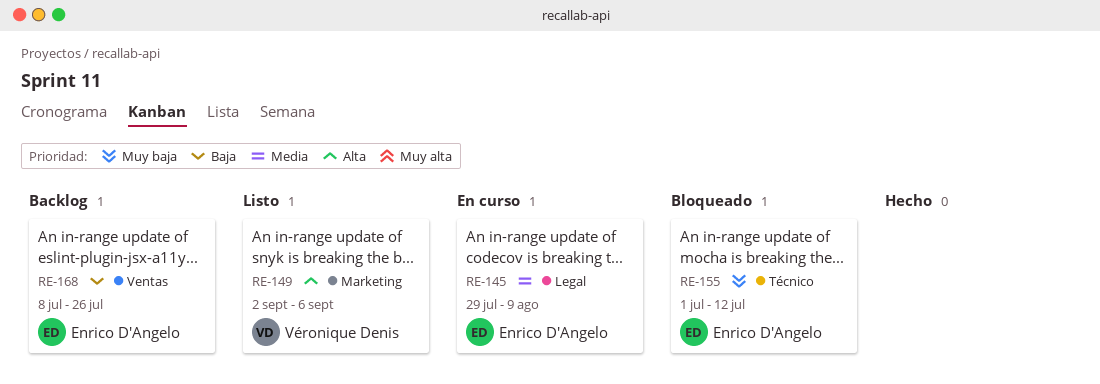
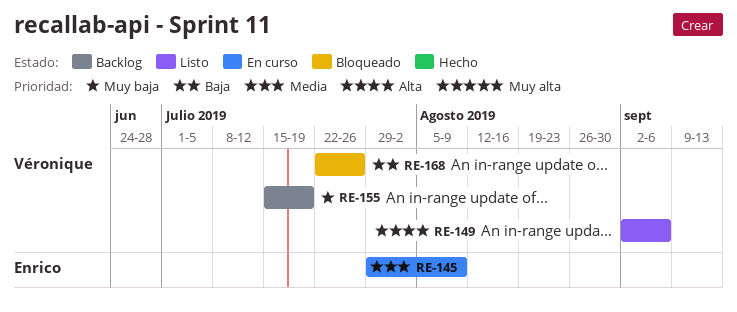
RE-155, status: Bloqueado -> Backlog
RE-155, owner: Enrico D'Angelo -> Véronique Denis
RE-155, start: Jul 1 -> Jul 15
RE-155, due: Jul 12 -> Jul 19
RE-168, status: Backlog -> Bloqueado
RE-168, owner: Enrico D'Angelo -> Véronique Denis
RE-168, start: Jul 8 -> Jul 22

